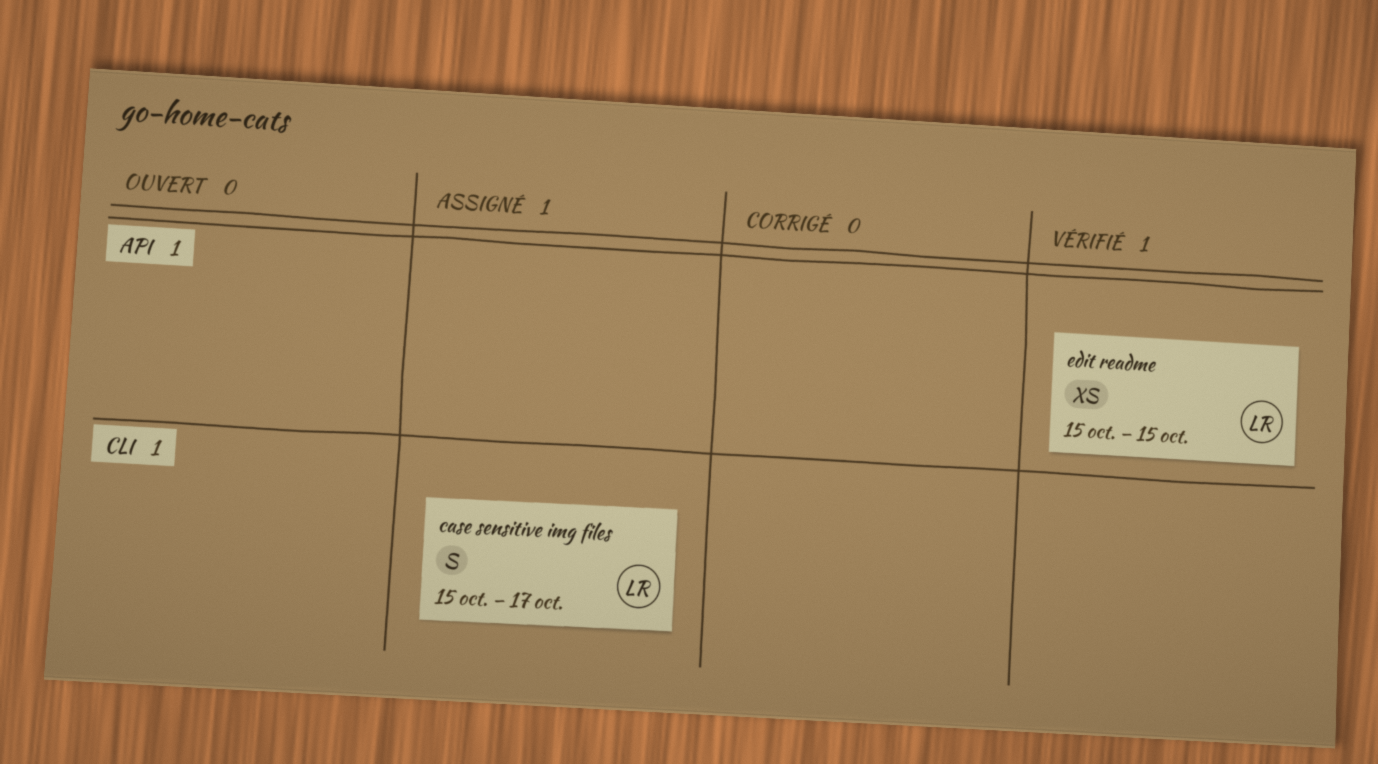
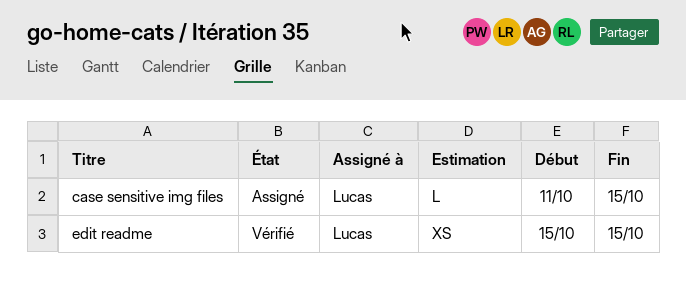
case sensitive img files, estimate: S -> L
case sensitive img files, start: Oct 15 -> Oct 11
case sensitive img files, due: Oct 17 -> Oct 15

